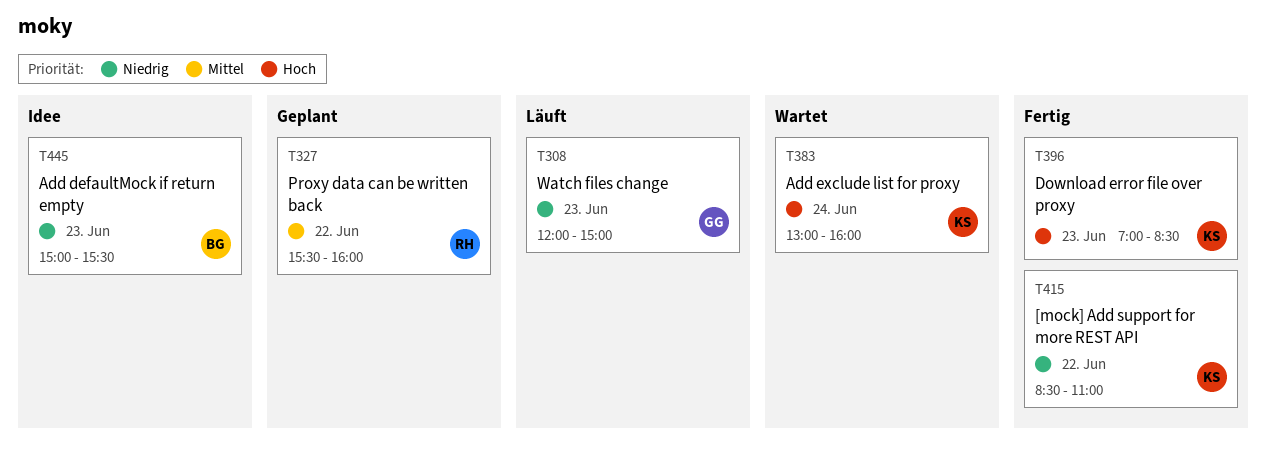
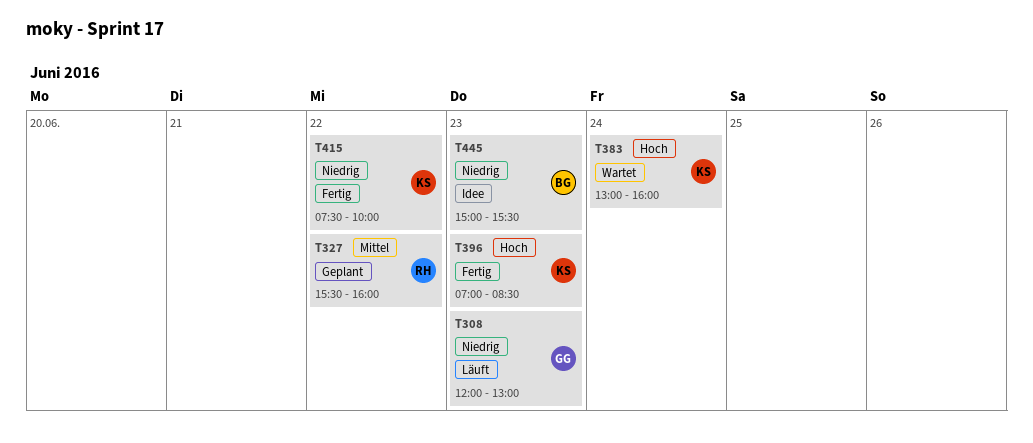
T308, ends: 15:00 -> 13:00
T415, begins: 08:30 -> 07:30
T415, ends: 11:00 -> 10:00

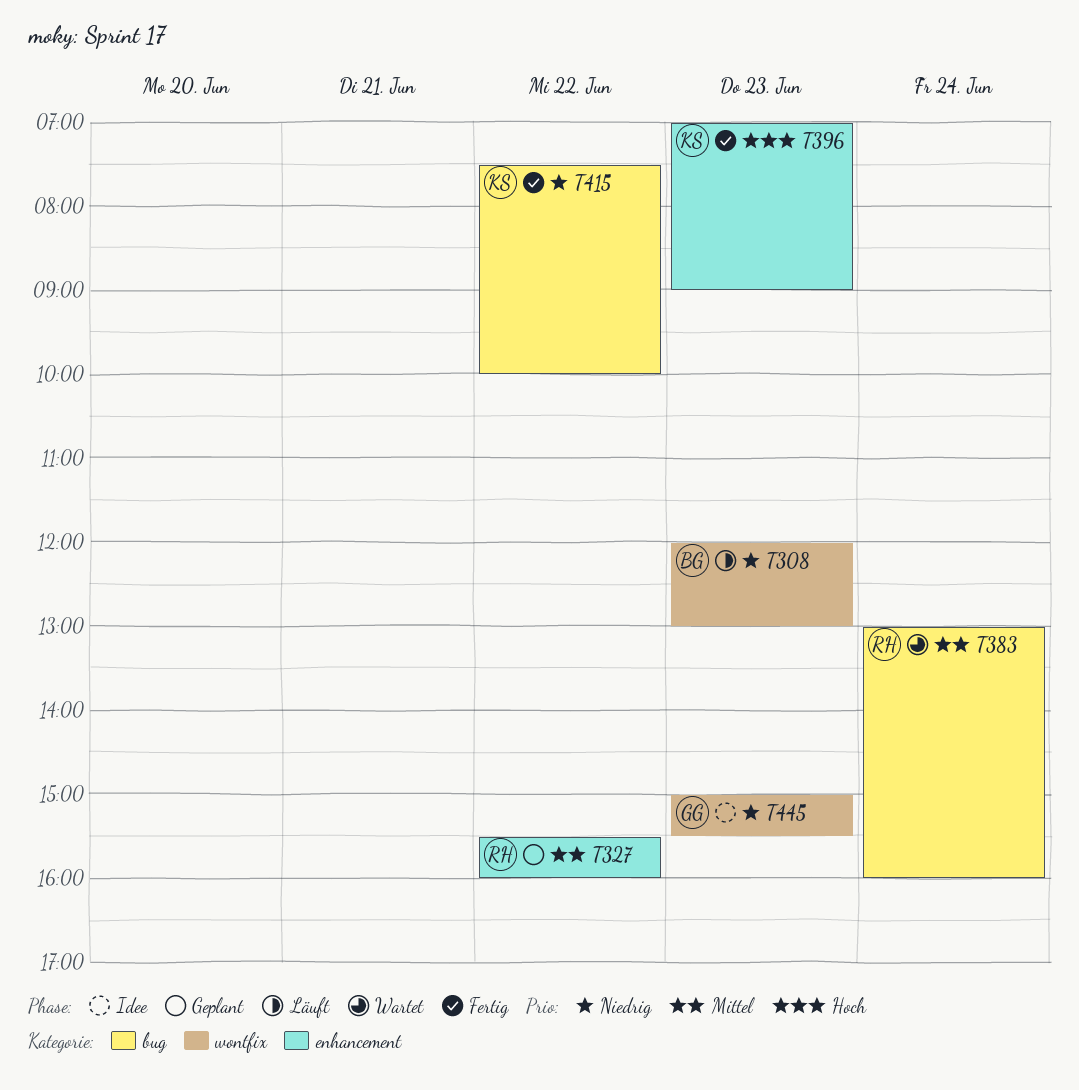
T308, owner: GG -> BG
T383, owner: KS -> RH
T383, priority: Hoch -> Mittel
T396, ends: 08:30 -> 09:00
T445, owner: BG -> GG

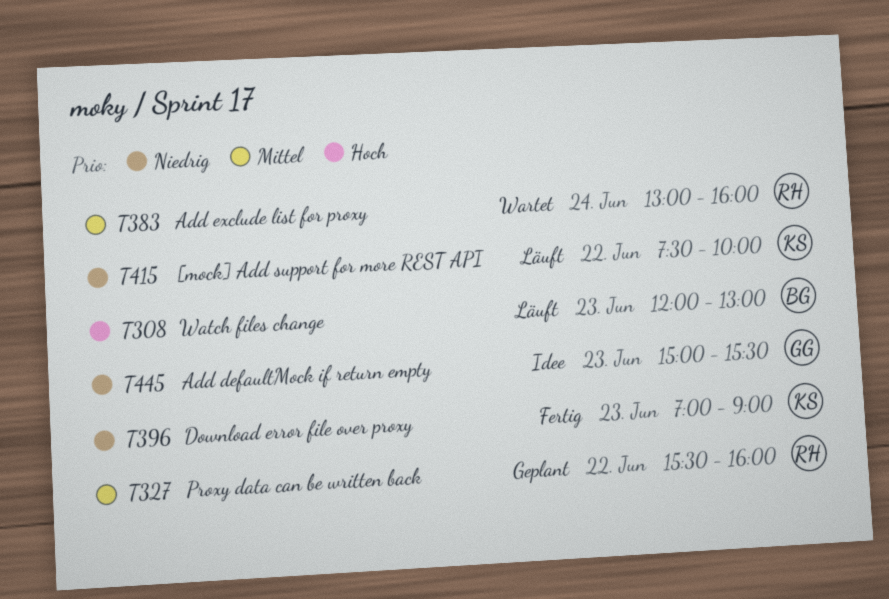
T308, priority: Niedrig -> Hoch
T396, priority: Hoch -> Niedrig
T415, status: Fertig -> Läuft

